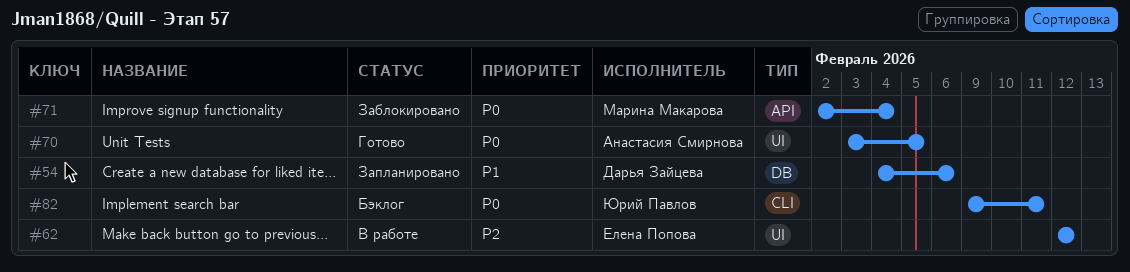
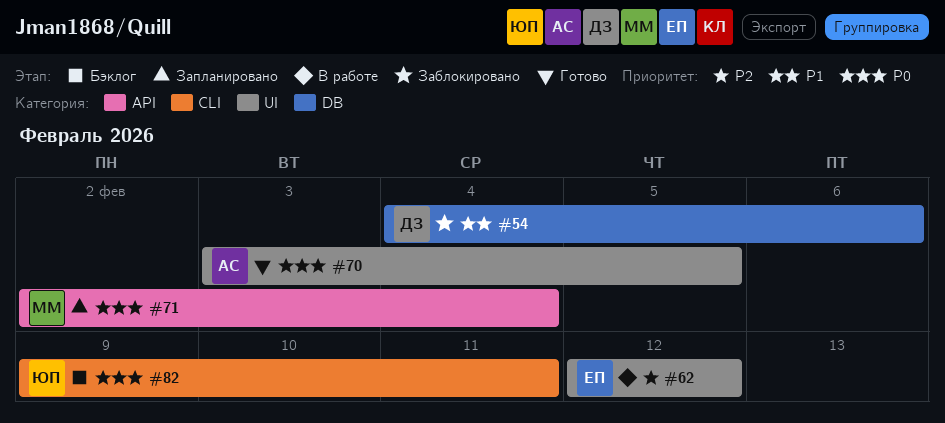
#54, status: Запланировано -> Заблокировано
#71, status: Заблокировано -> Запланировано

